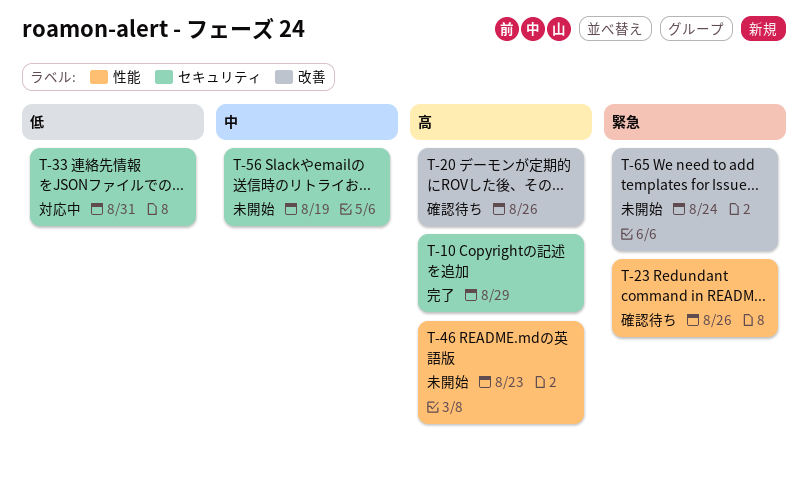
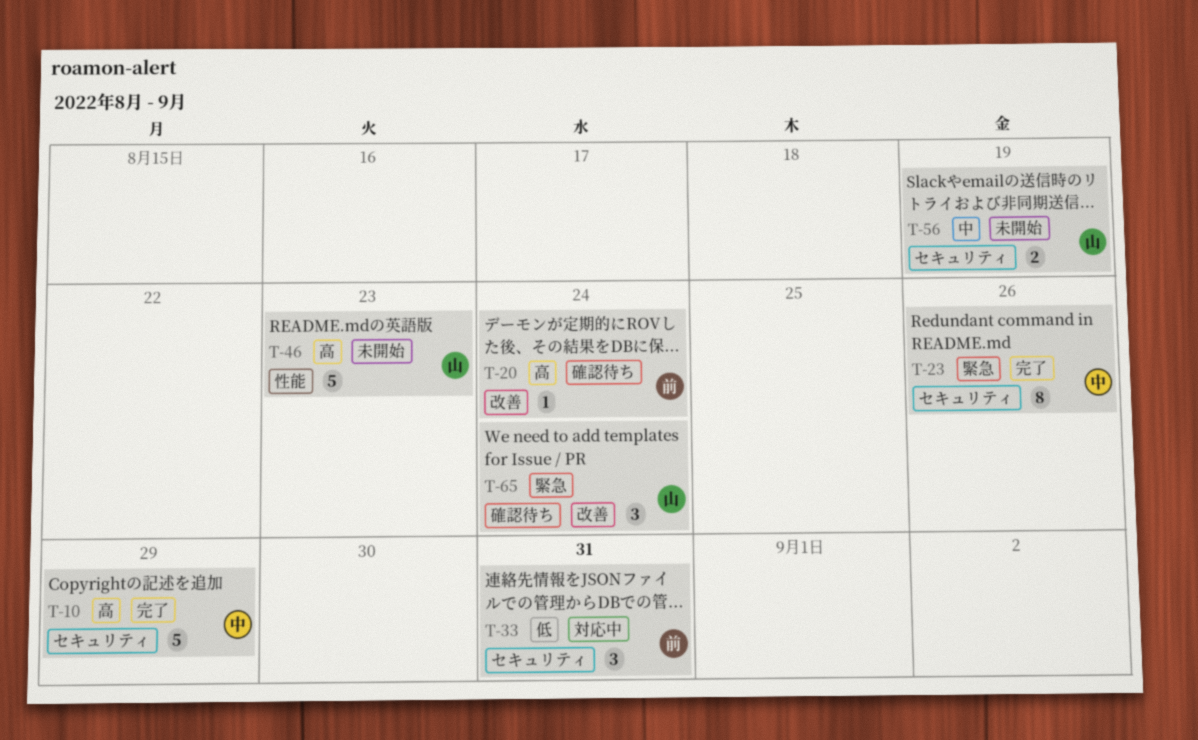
T-20, due: Aug 26 -> Aug 24
T-23, status: 確認待ち -> 完了
T-23, label: 性能 -> セキュリティ
T-65, status: 未開始 -> 確認待ち

